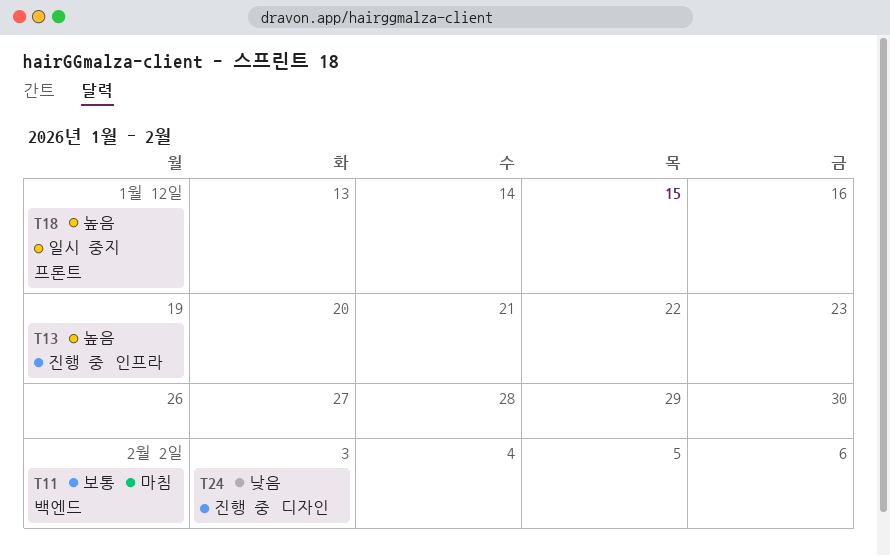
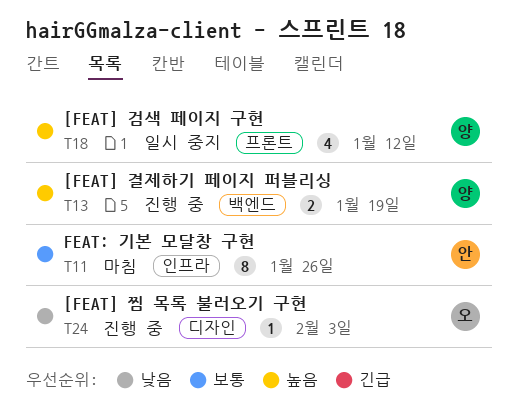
T11, label: 백엔드 -> 인프라
T11, due: Feb 2 -> Jan 26
T13, label: 인프라 -> 백엔드

